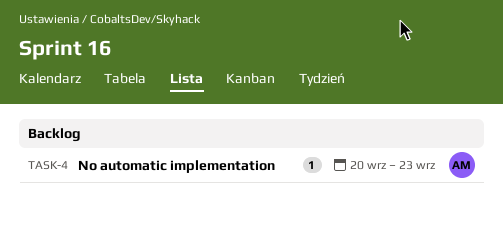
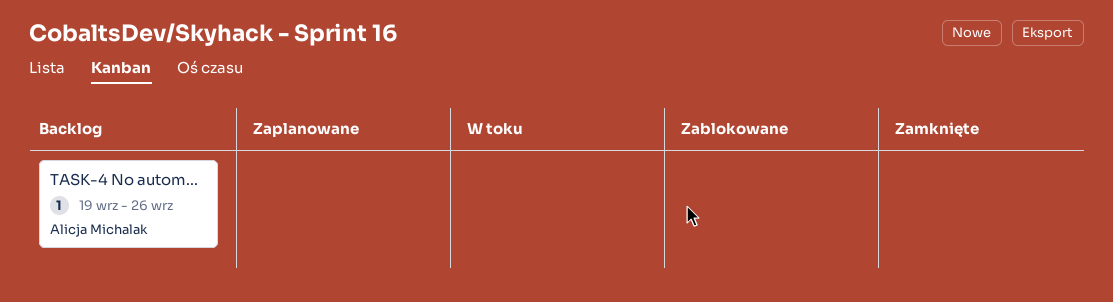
TASK-4, start: Sep 20 -> Sep 19
TASK-4, due: Sep 23 -> Sep 26

